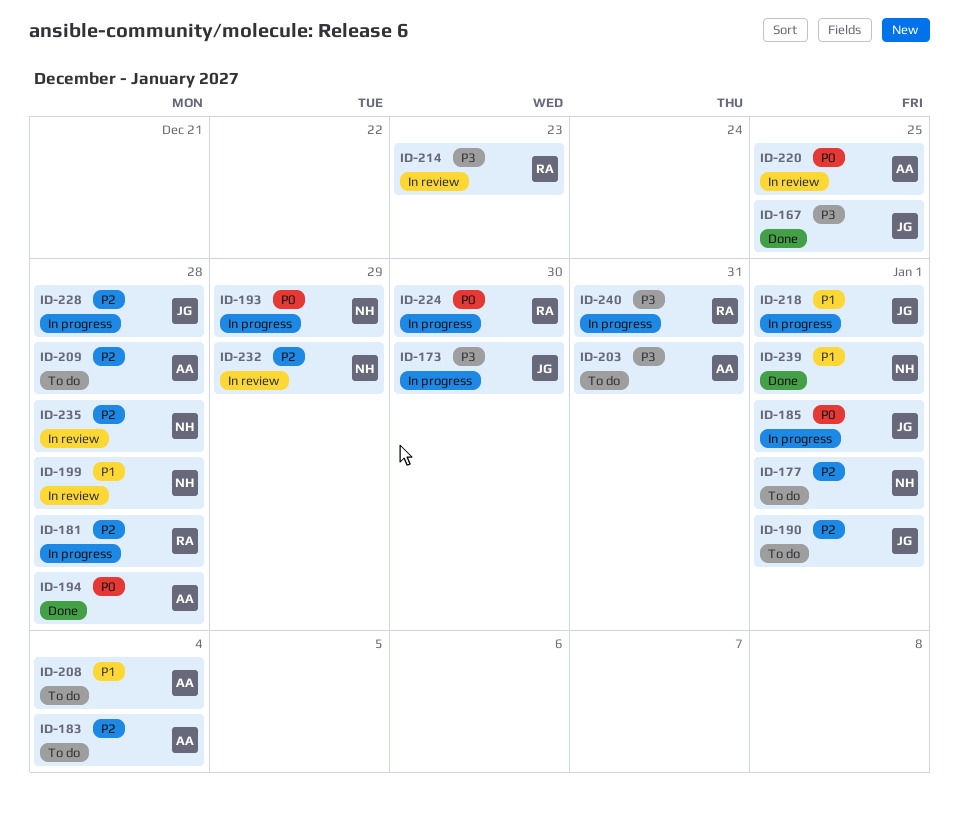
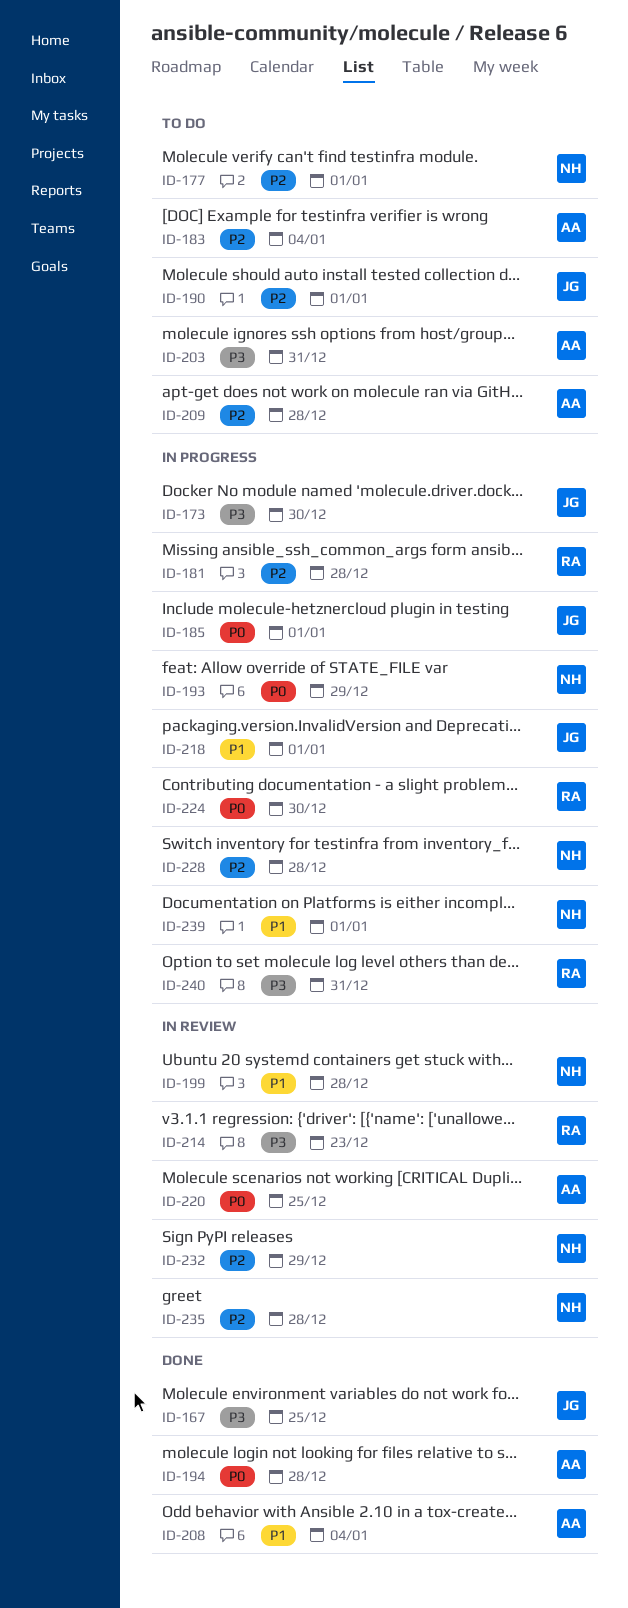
ID-208, status: To do -> Done
ID-228, owner: JG -> NH
ID-239, status: Done -> In progress

